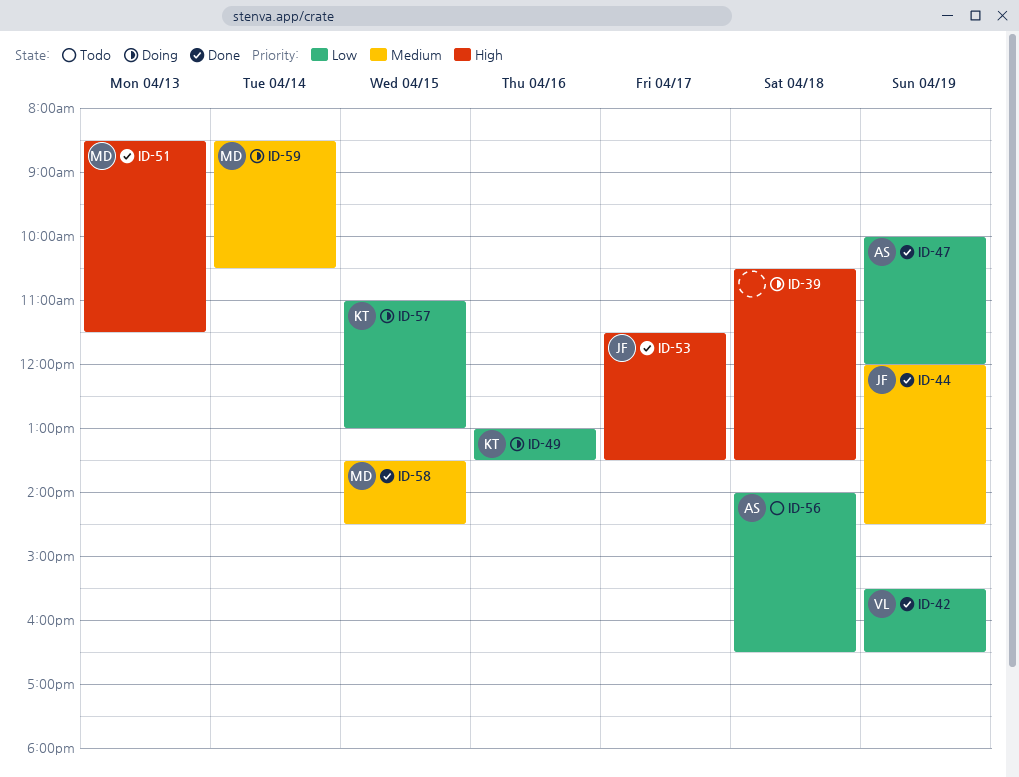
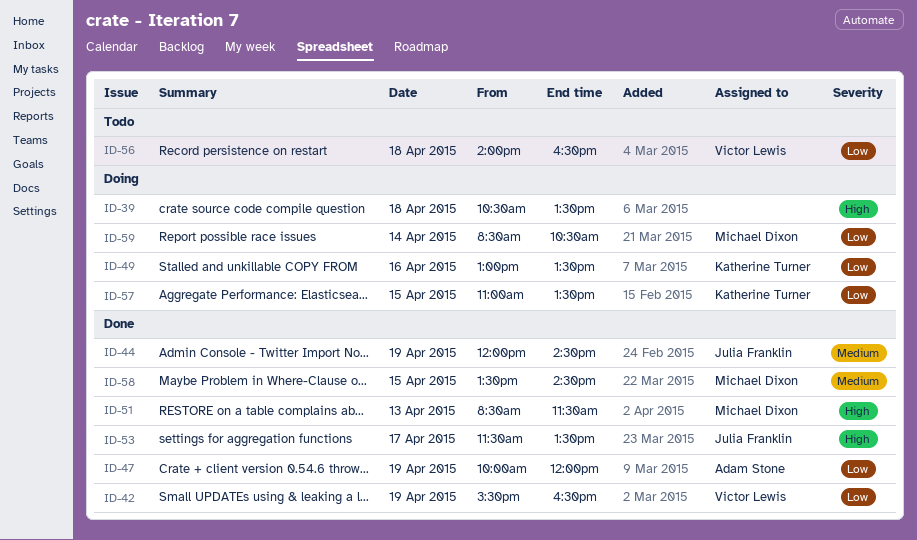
ID-56, owner: Adam Stone -> Victor Lewis
ID-57, ends: 13:00 -> 13:30
ID-59, priority: Medium -> Low

